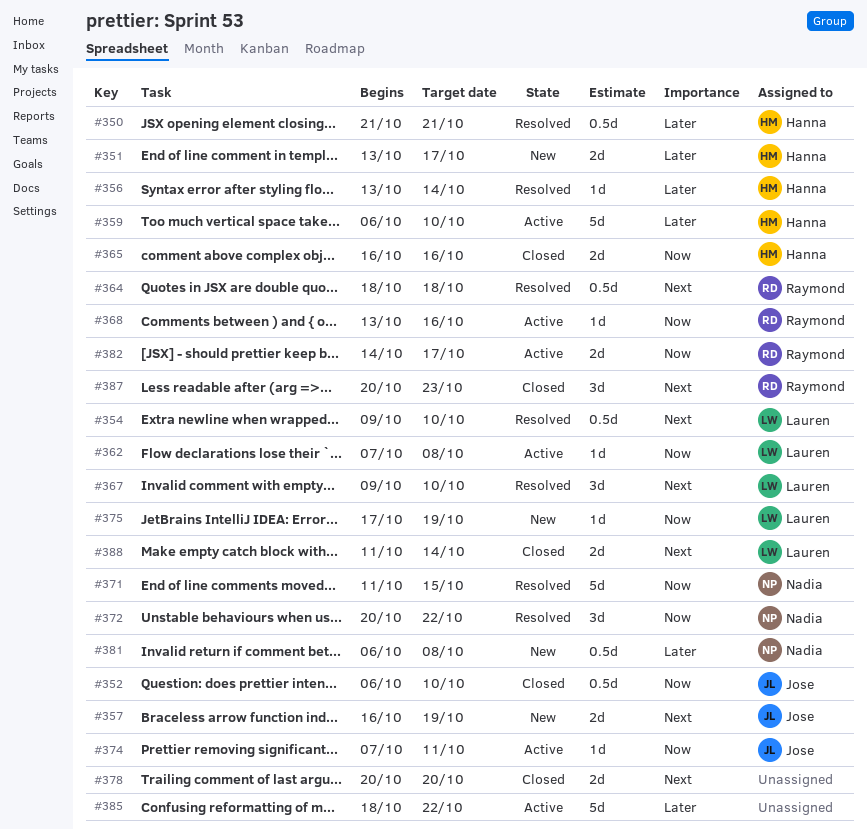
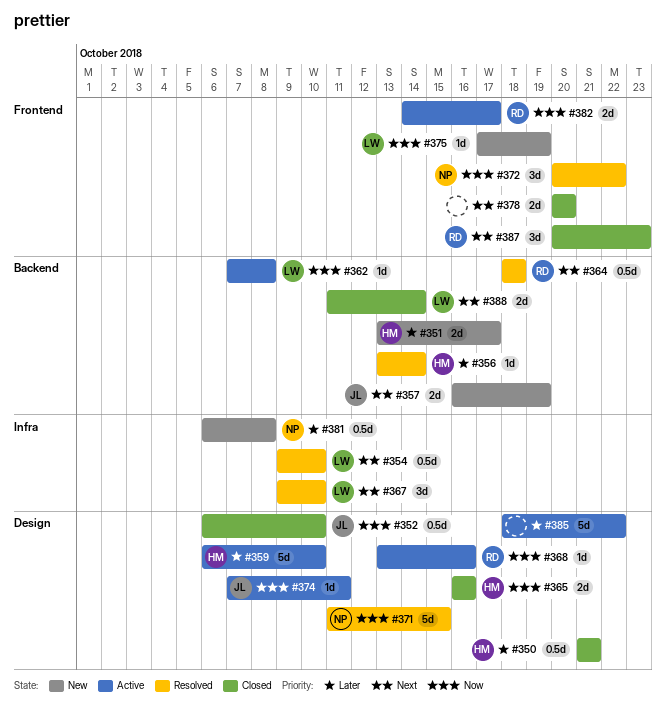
#350, status: Resolved -> Closed

